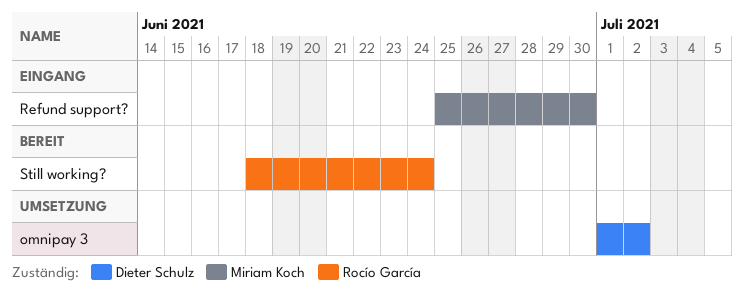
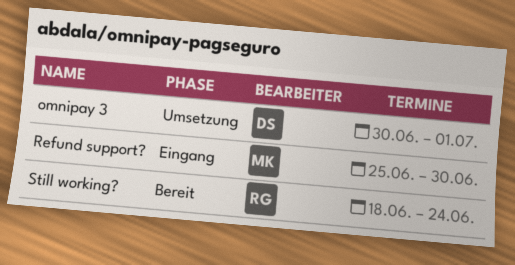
omnipay 3, start: Jul 1 -> Jun 30
omnipay 3, due: Jul 2 -> Jul 1

